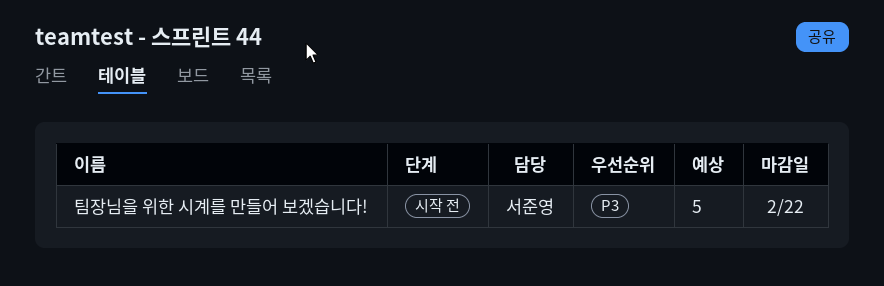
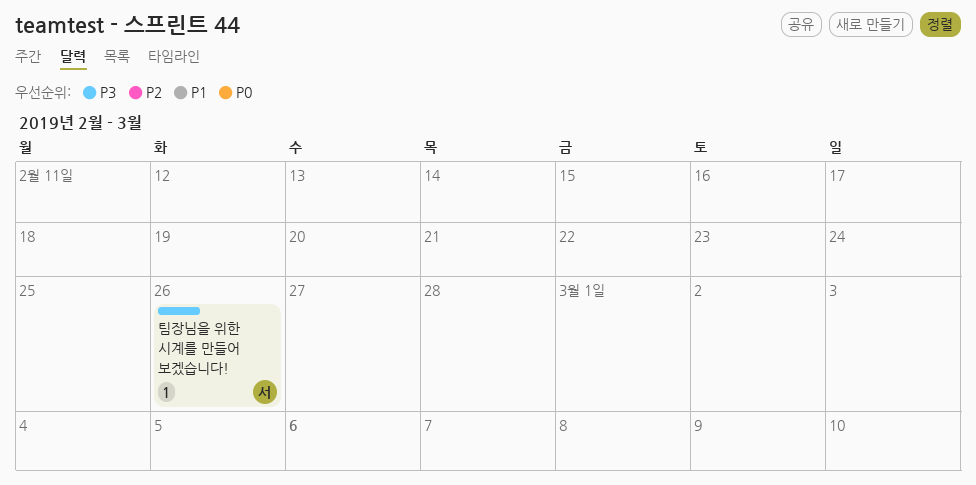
팀장님을 위한 시계를 만들어 보겠습니다!, estimate: 5 -> 1
팀장님을 위한 시계를 만들어 보겠습니다!, due: Feb 22 -> Feb 26

